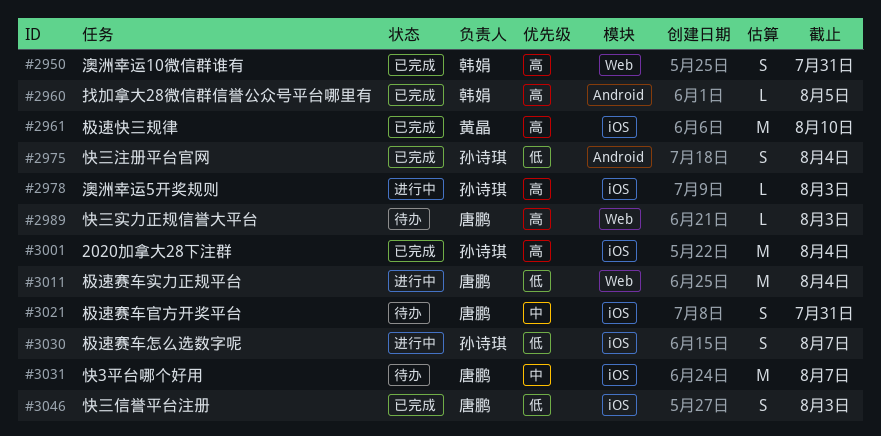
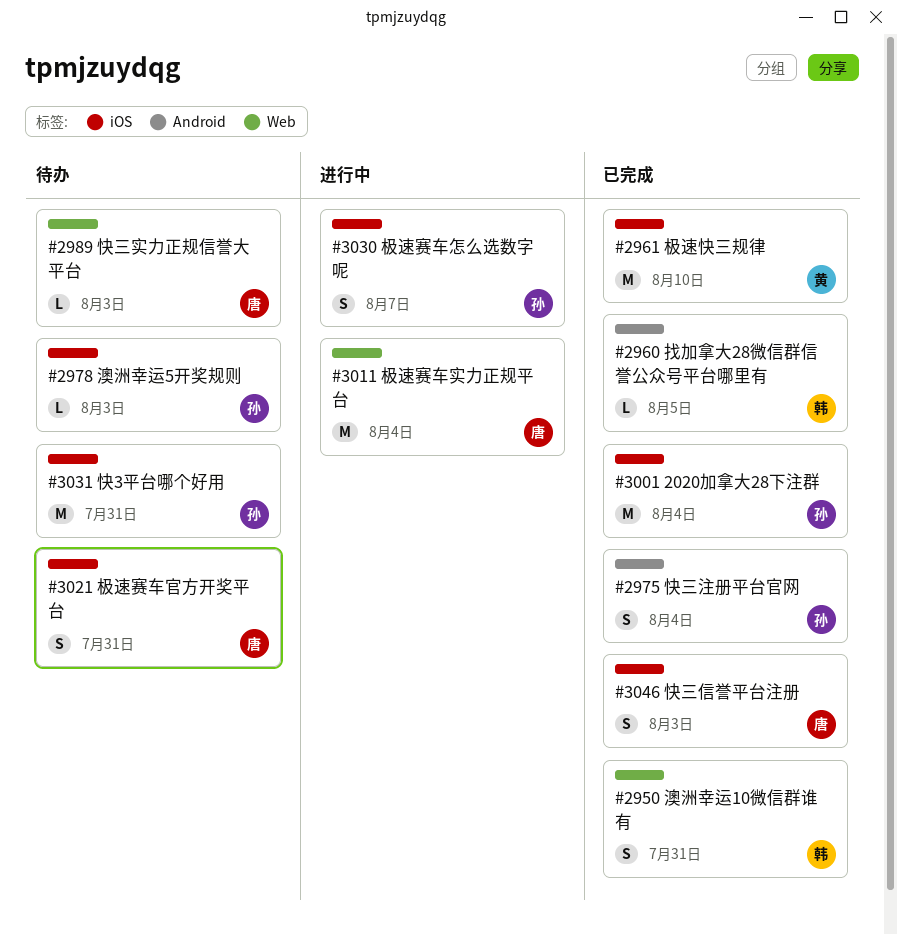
#2978, status: 进行中 -> 待办
#3031, owner: 唐鹏 -> 孙诗琪
#3031, due: Aug 7 -> Jul 31

